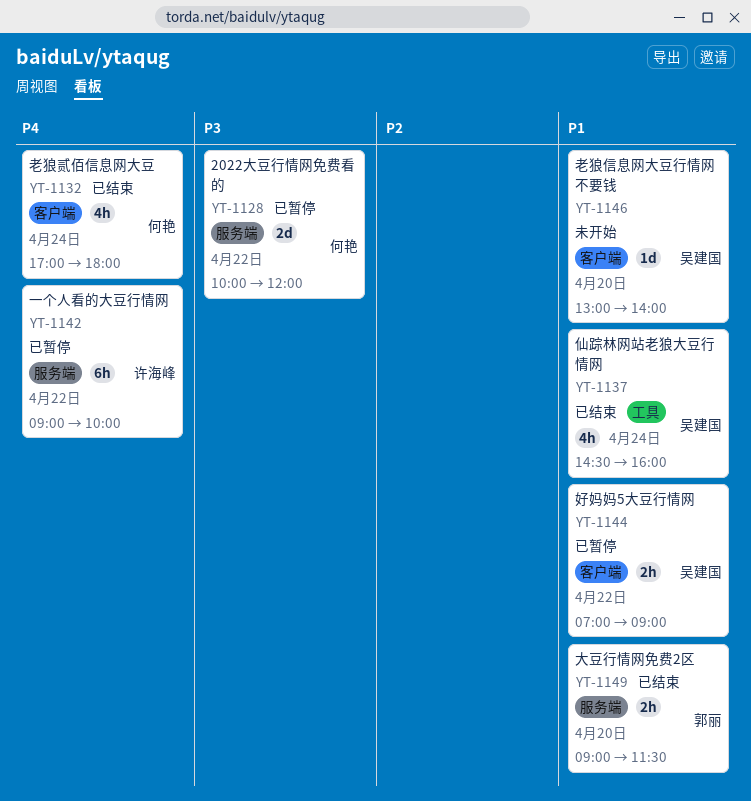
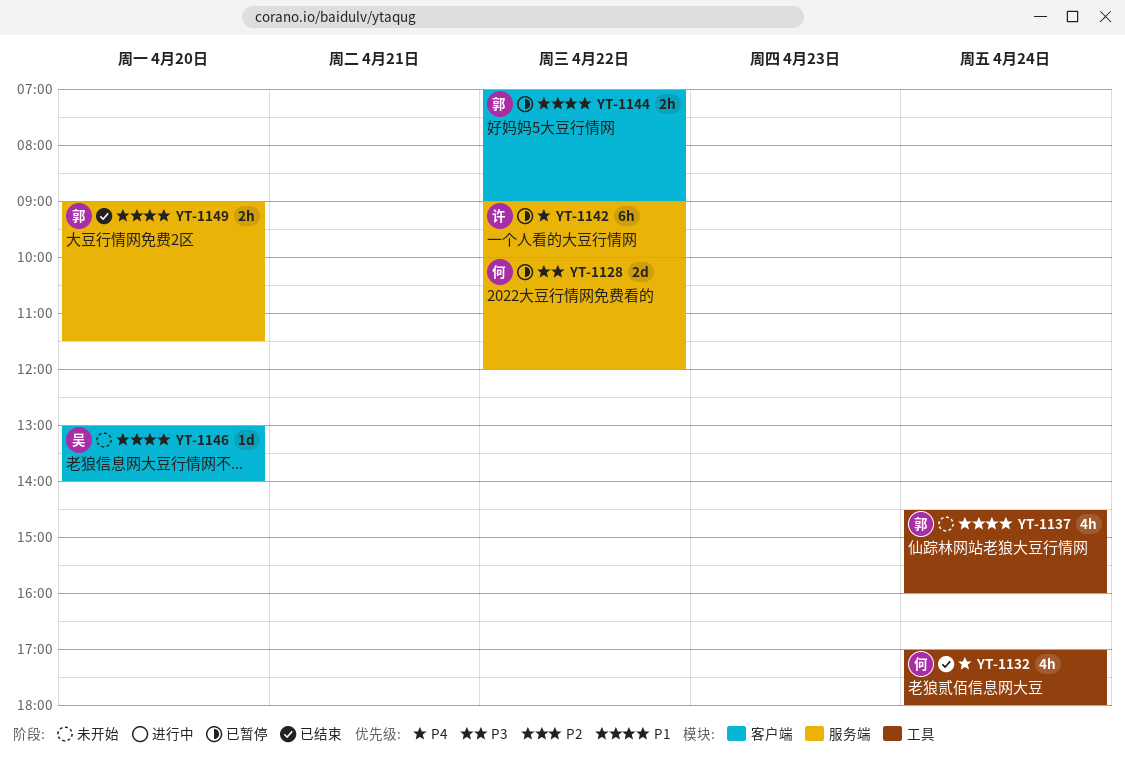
YT-1132, label: 客户端 -> 工具
YT-1137, status: 已结束 -> 未开始
YT-1137, owner: 吴建国 -> 郭丽
YT-1144, owner: 吴建国 -> 郭丽

